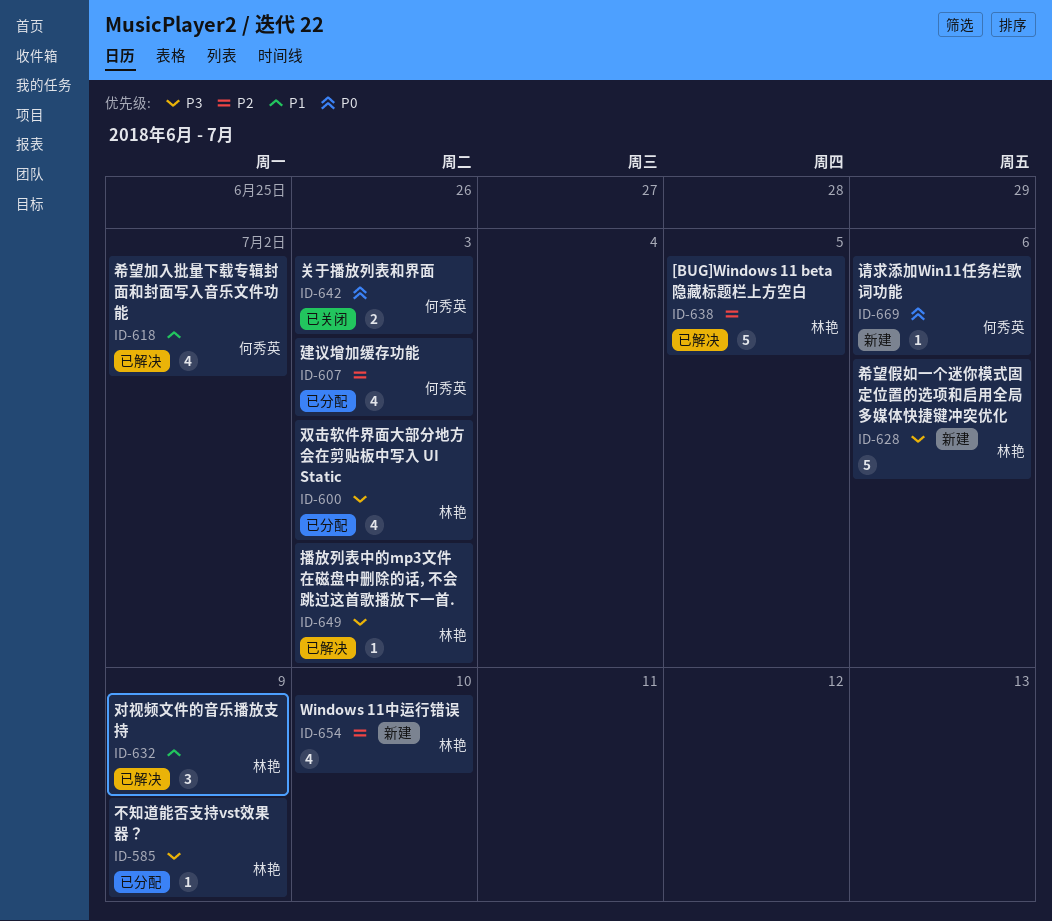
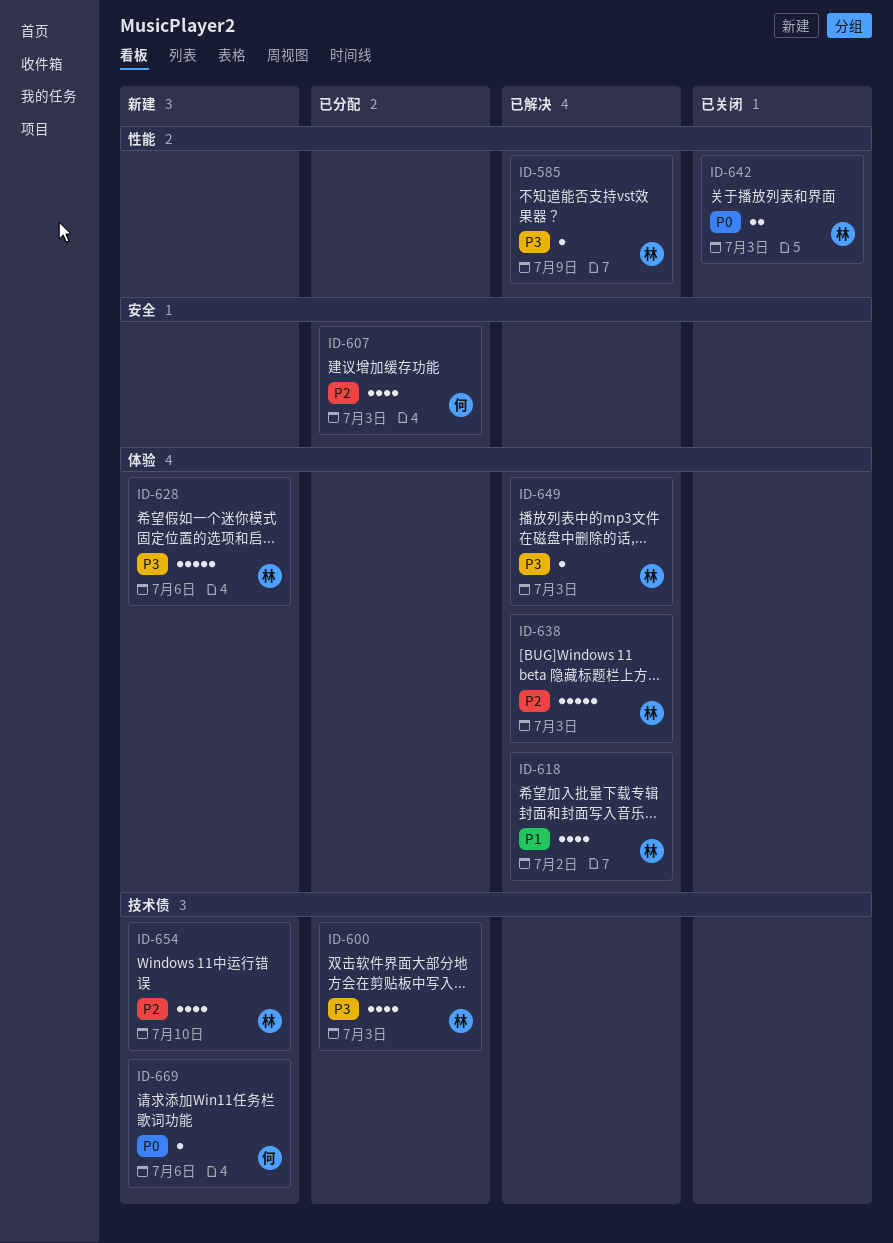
ID-585, status: 已分配 -> 已解决
ID-618, owner: 何秀英 -> 林艳
ID-632: present -> none
ID-638, due: Jul 5 -> Jul 3
ID-642, owner: 何秀英 -> 林艳

